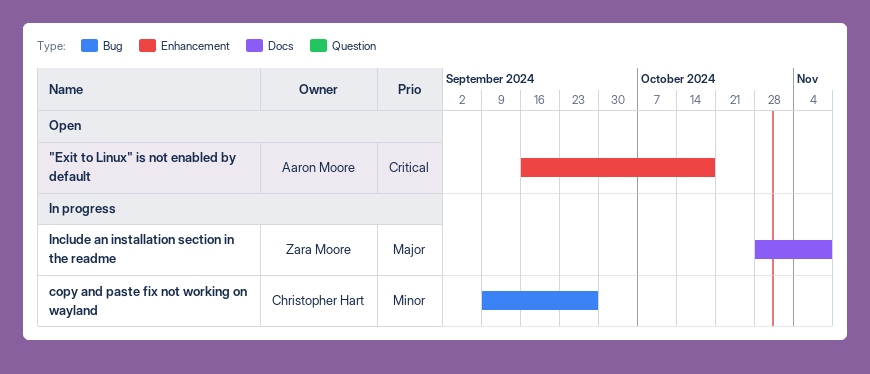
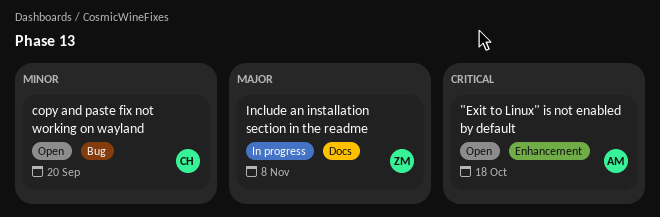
copy and paste fix not working on wayland, status: In progress -> Open
copy and paste fix not working on wayland, due: Sep 27 -> Sep 20

